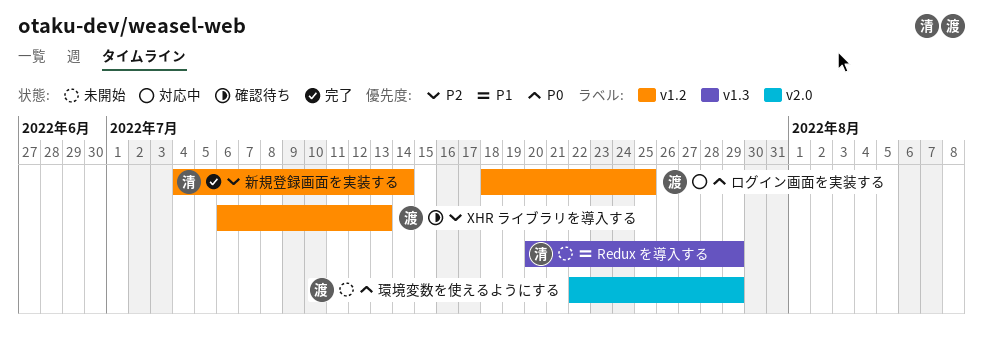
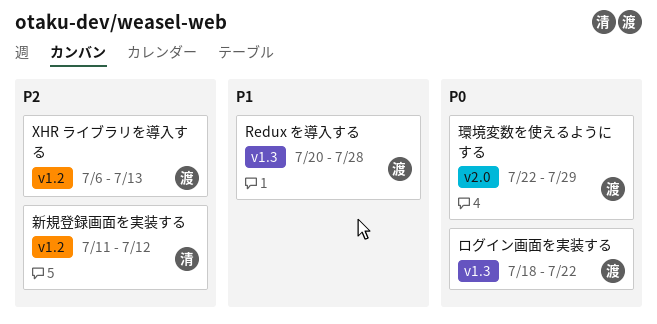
Redux を導入する, owner: 清 -> 渡
Redux を導入する, due: Jul 29 -> Jul 28
ログイン画面を実装する, label: v1.2 -> v1.3
ログイン画面を実装する, due: Jul 25 -> Jul 22
新規登録画面を実装する, start: Jul 4 -> Jul 11
新規登録画面を実装する, due: Jul 14 -> Jul 12

